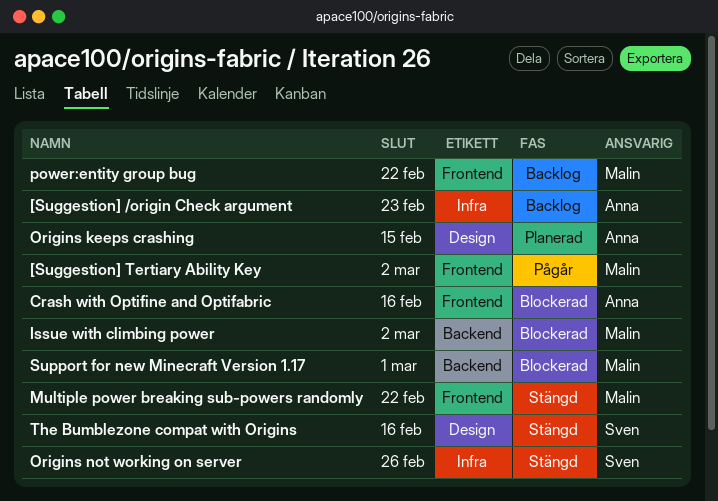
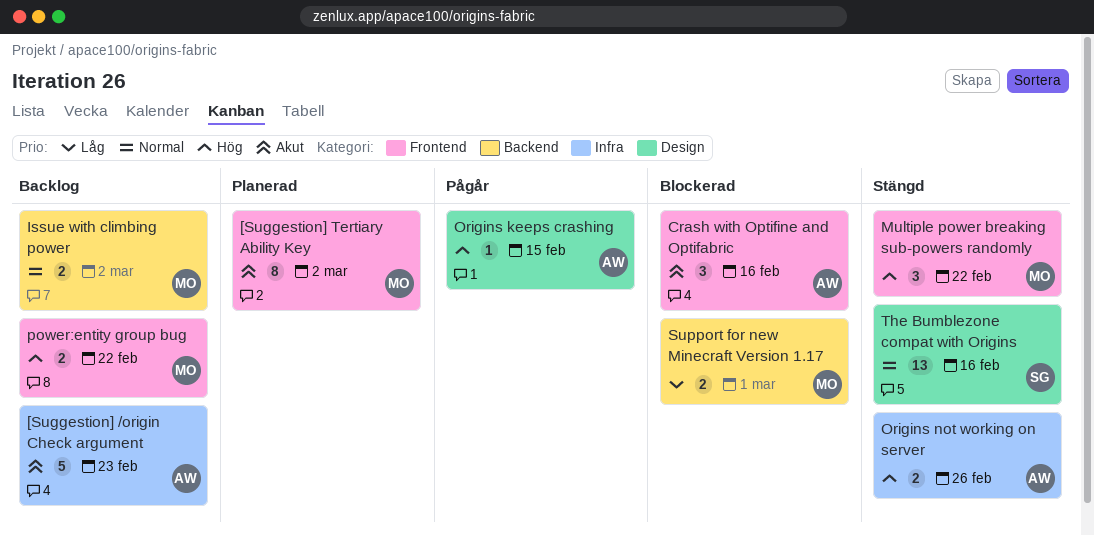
[Suggestion] Tertiary Ability Key, status: Pågår -> Planerad
Issue with climbing power, status: Blockerad -> Backlog
Origins keeps crashing, status: Planerad -> Pågår
Origins not working on server, owner: Sven -> Anna

